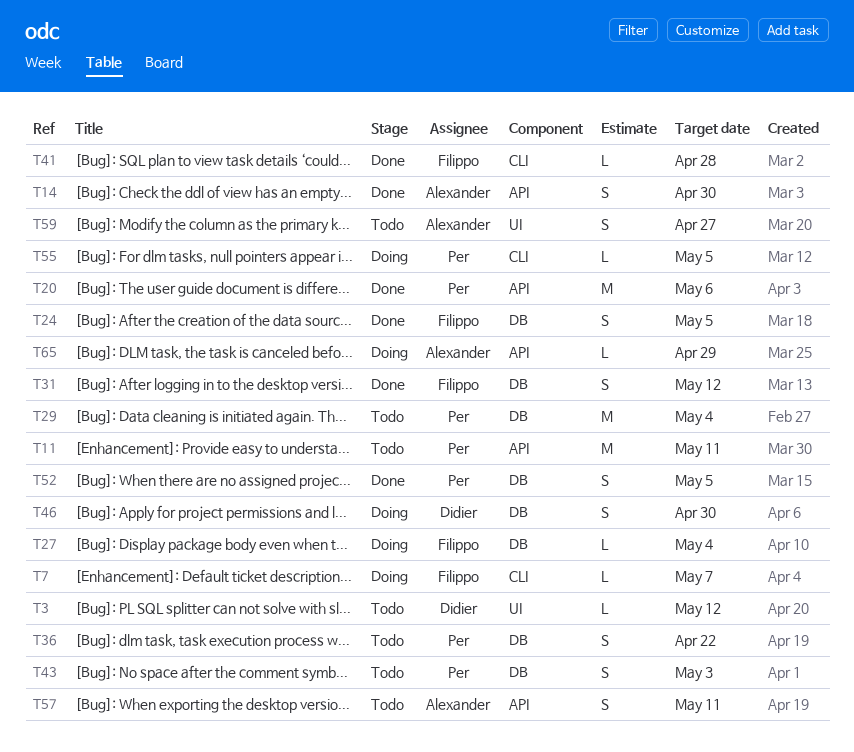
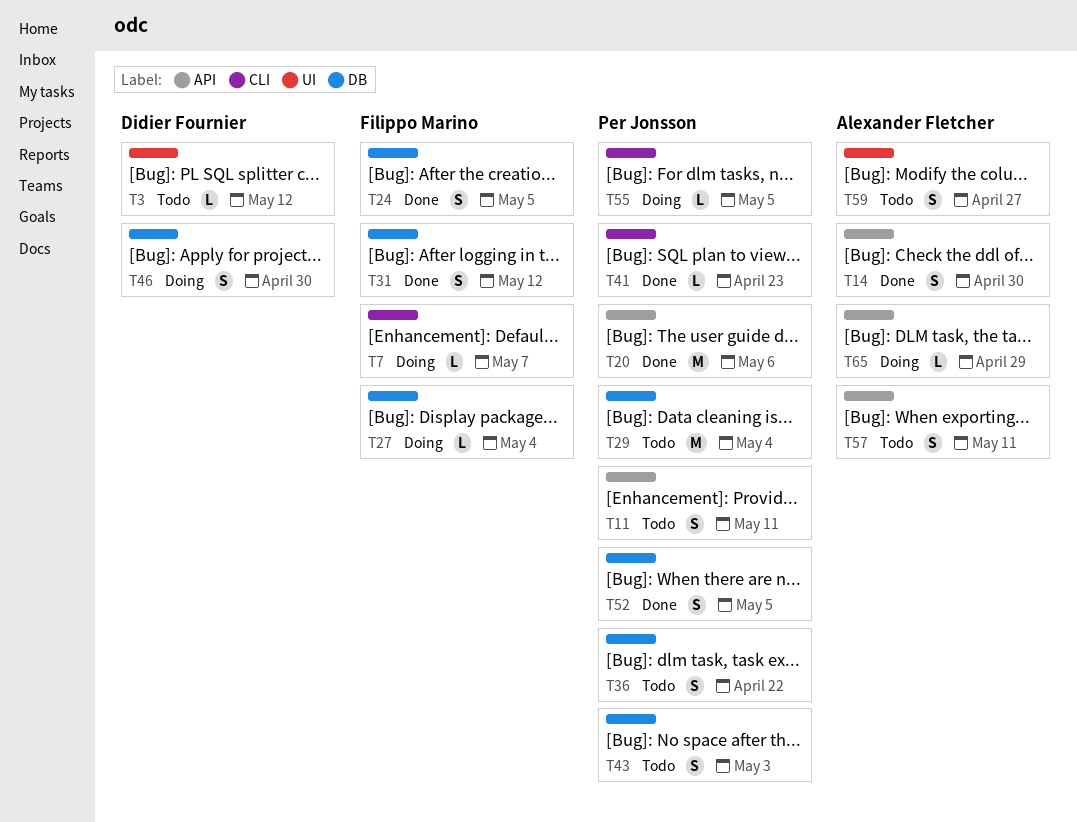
T11, estimate: M -> S
T41, owner: Filippo Marino -> Per Jonsson
T41, due: Apr 28 -> Apr 23

